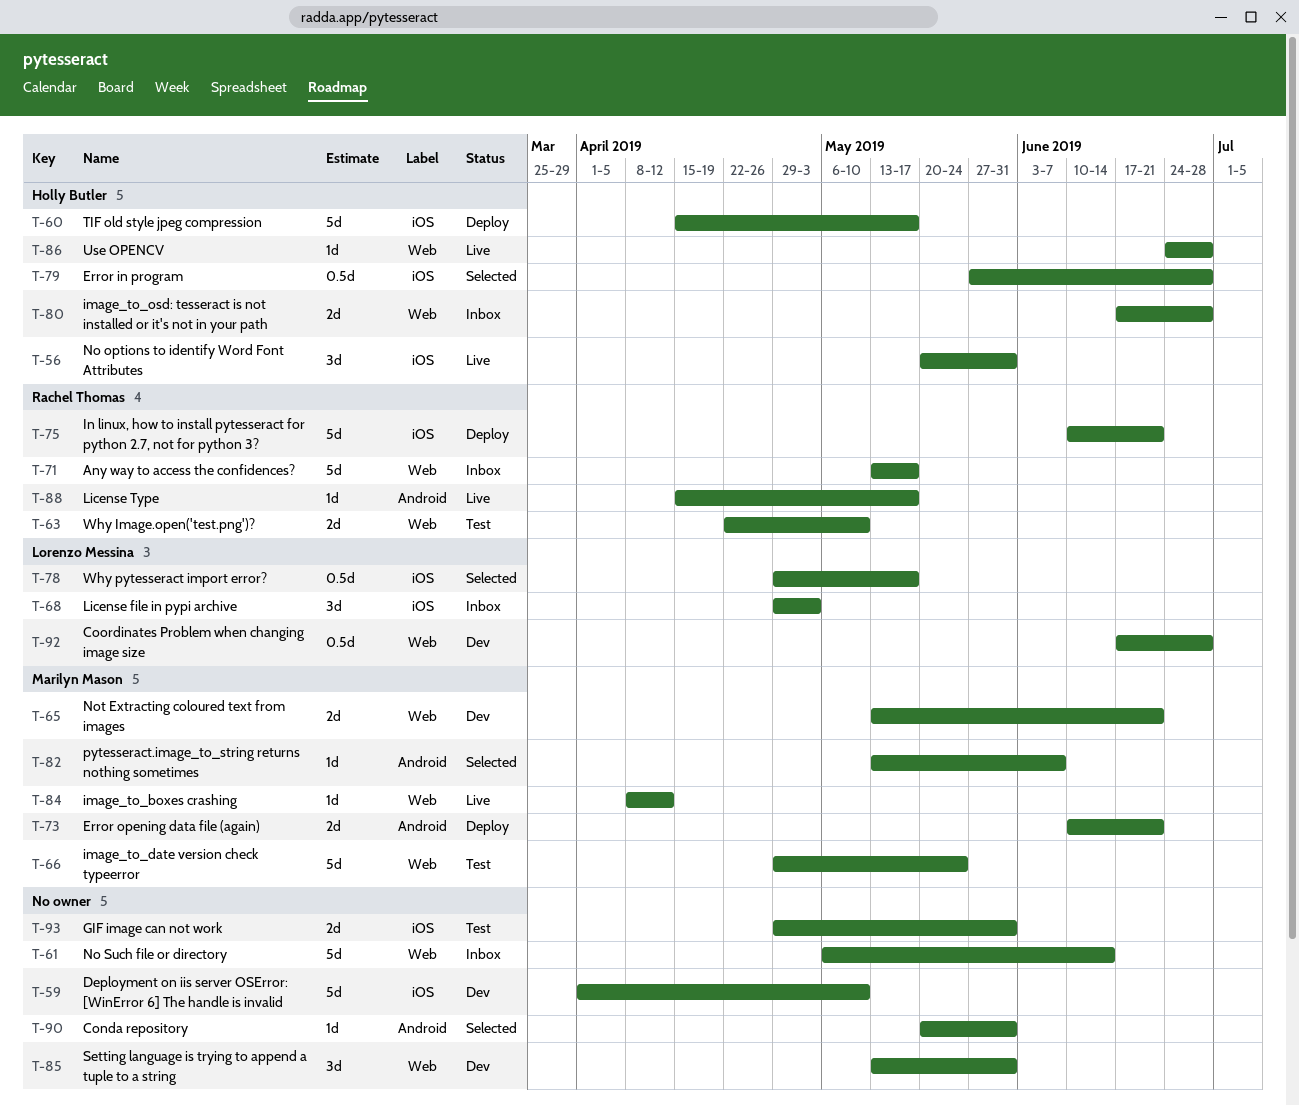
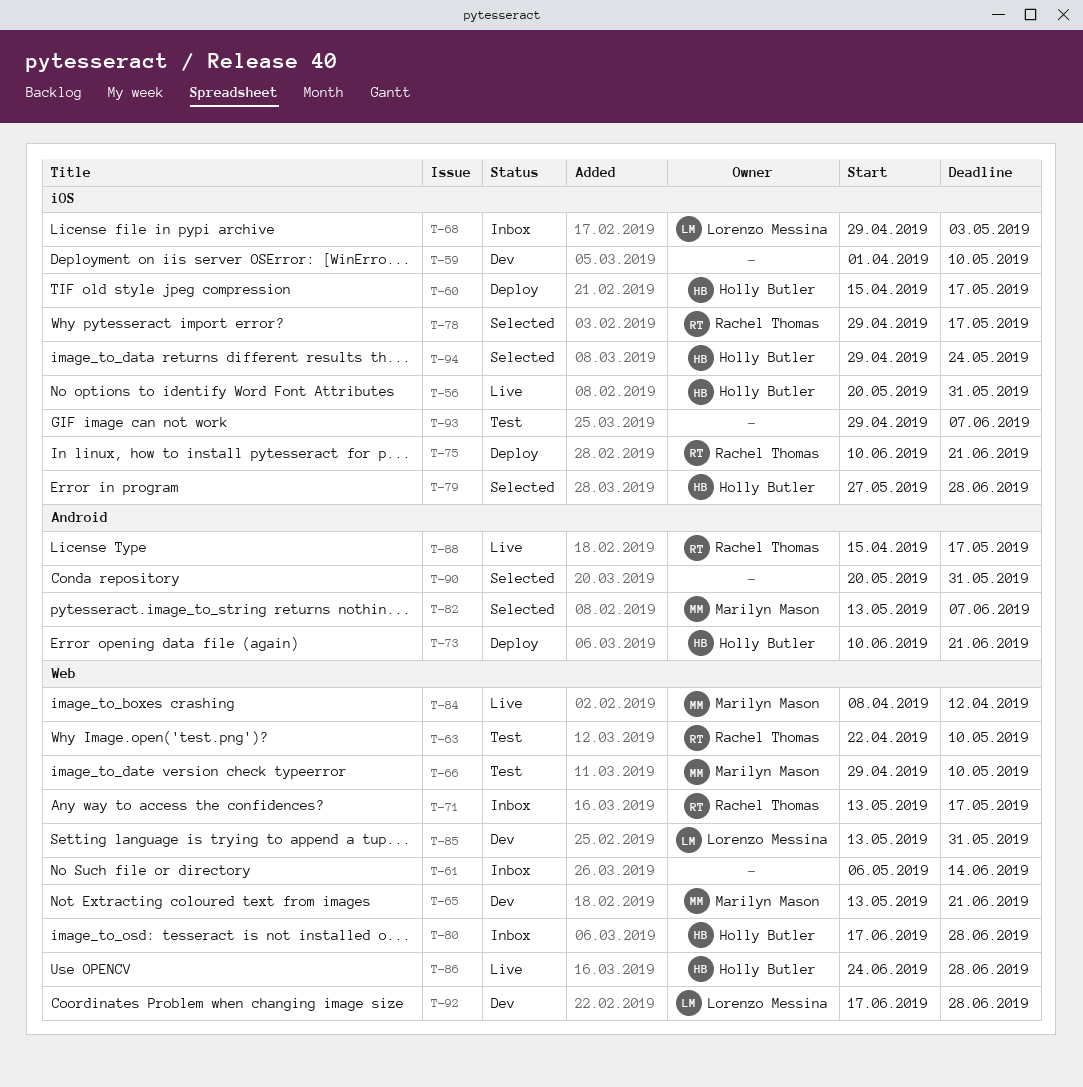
T-66, due: May 24 -> May 10
T-73, owner: Marilyn Mason -> Holly Butler
T-78, owner: Lorenzo Messina -> Rachel Thomas
T-85, owner: none -> Lorenzo Messina
T-93, due: May 31 -> Jun 7
T-94: none -> present

